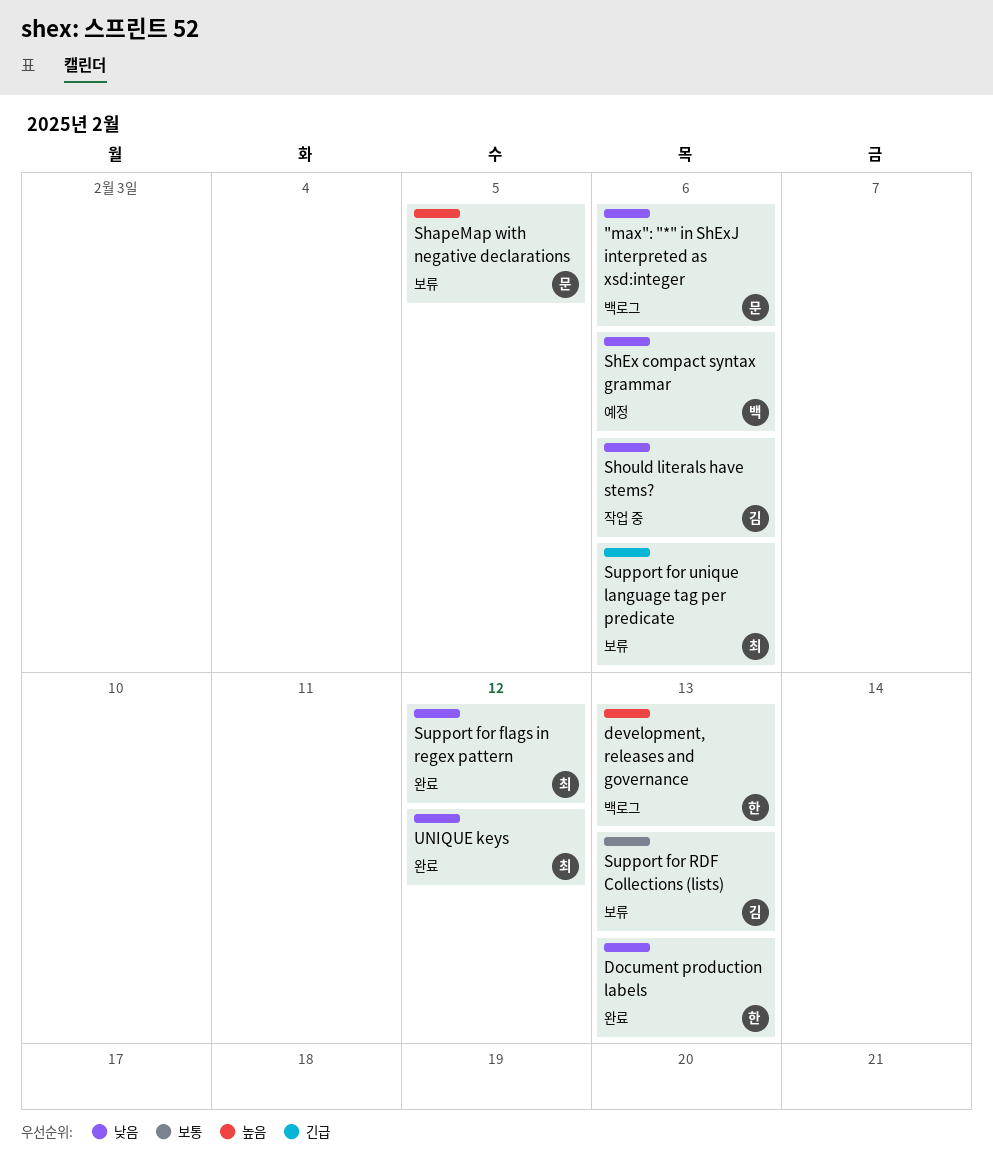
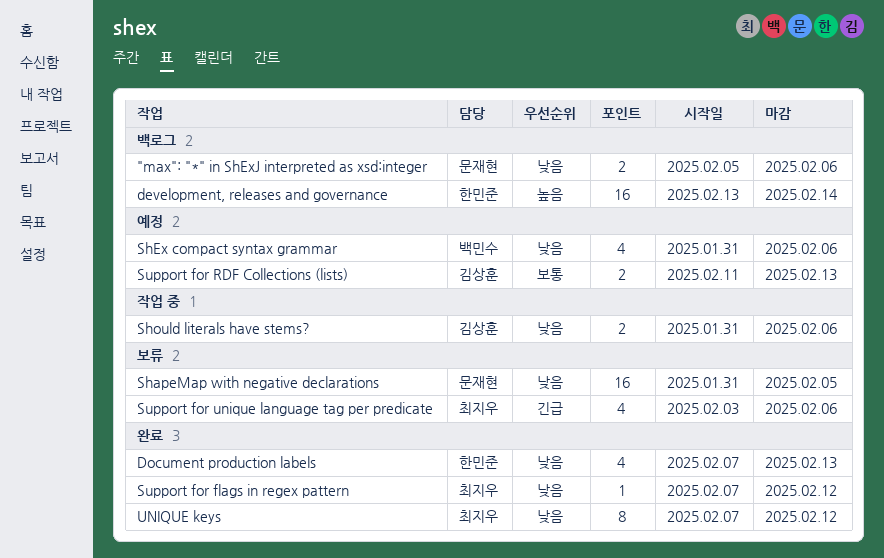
development, releases and governance, due: Feb 13 -> Feb 14
ShapeMap with negative declarations, priority: 높음 -> 낮음
Support for RDF Collections (lists), status: 보류 -> 예정

